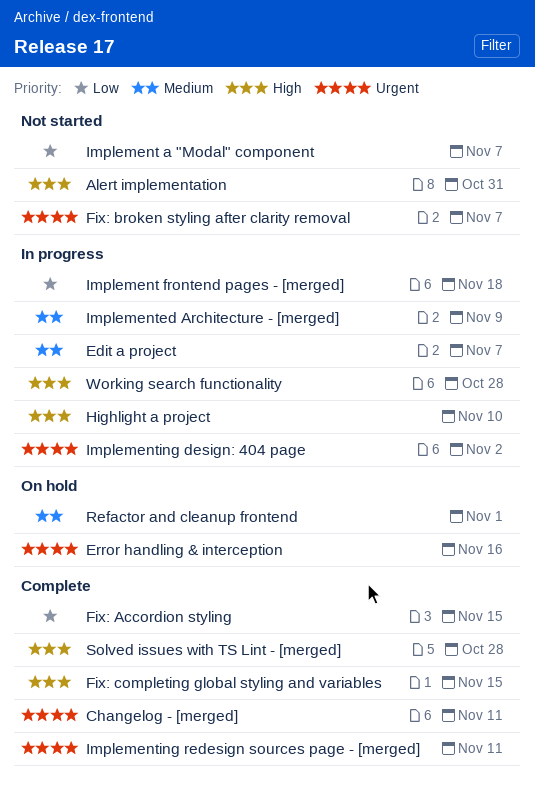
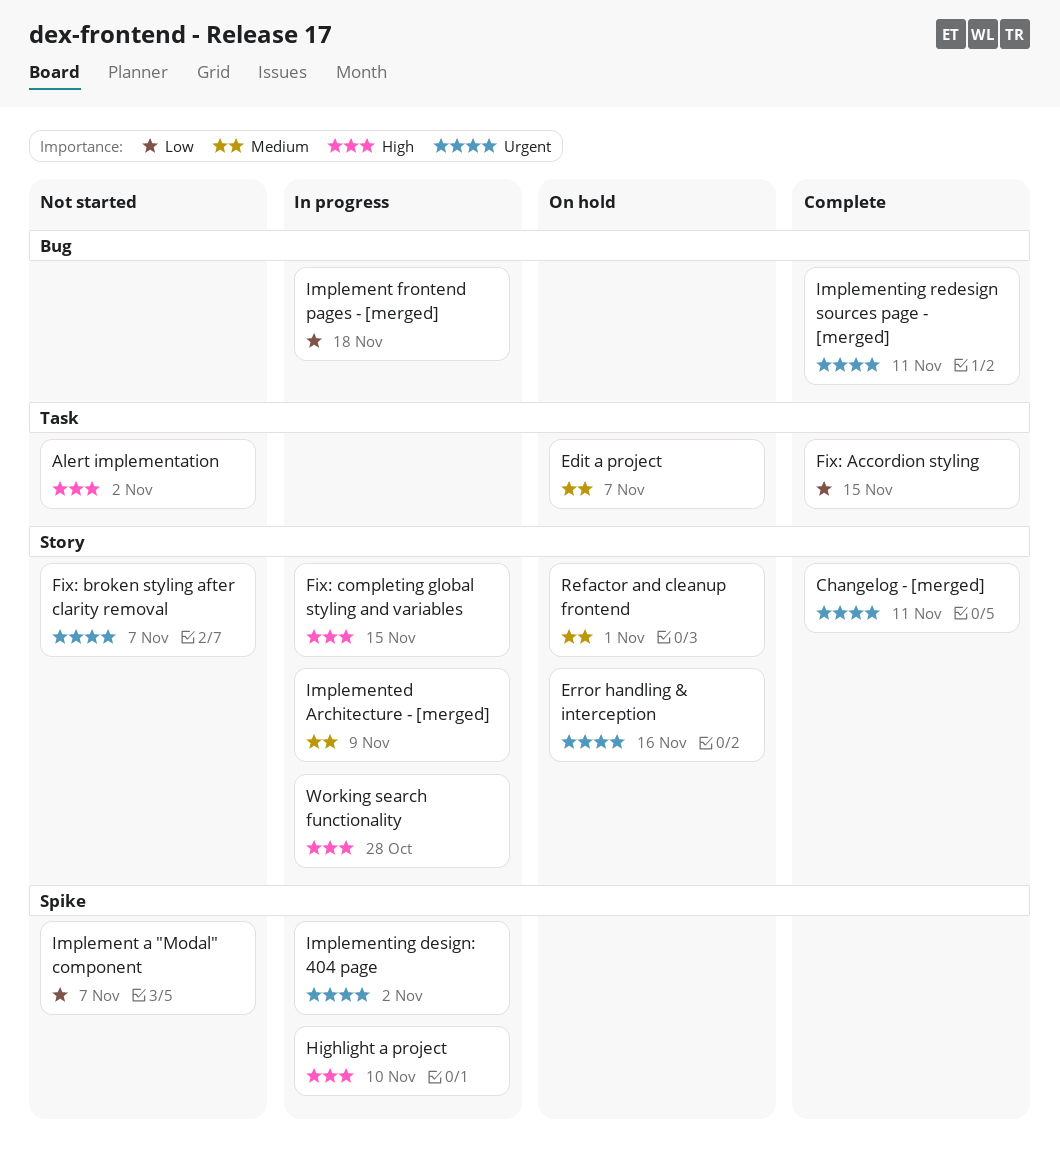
Alert implementation, due: Oct 31 -> Nov 2
Edit a project, status: In progress -> On hold
Fix: completing global styling and variables, status: Complete -> In progress
Solved issues with TS Lint - [merged]: present -> none

